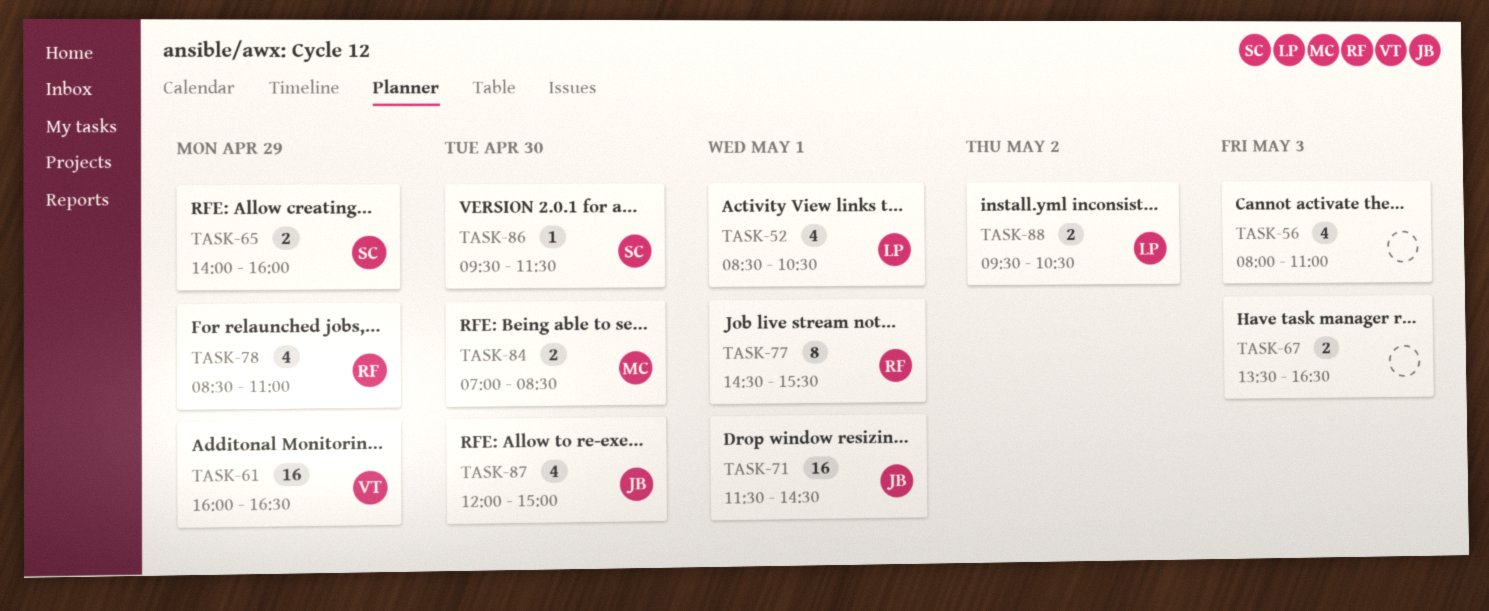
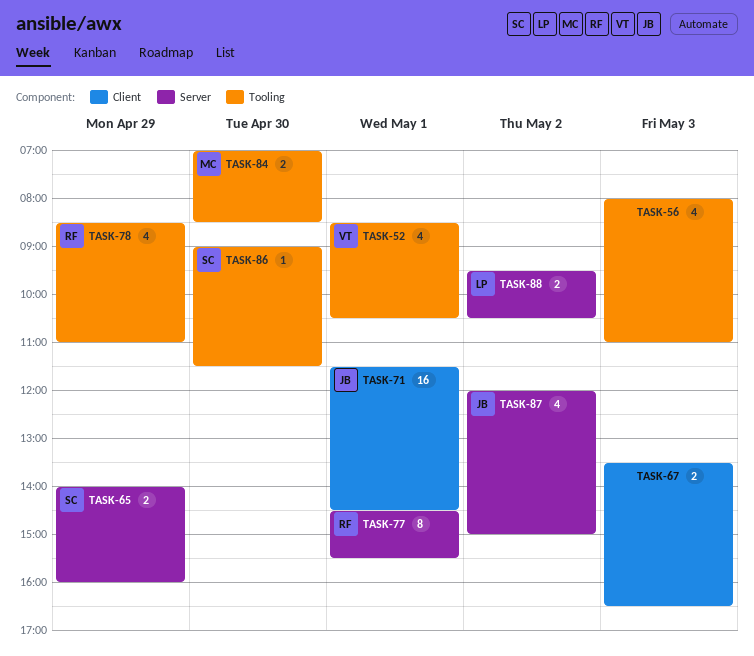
TASK-52, owner: LP -> VT
TASK-61: present -> none
TASK-86, begins: 09:30 -> 09:00
TASK-87, day: Apr 30 -> May 2

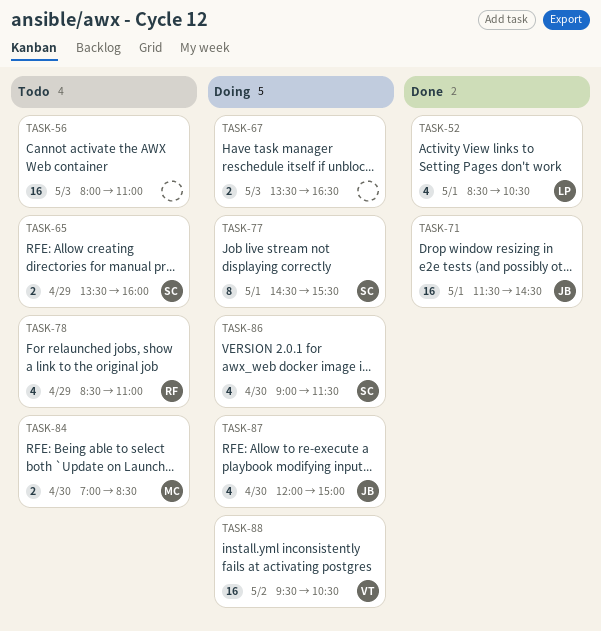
TASK-52, owner: VT -> LP
TASK-56, estimate: 4 -> 16
TASK-65, begins: 14:00 -> 13:30
TASK-77, owner: RF -> SC
TASK-86, estimate: 1 -> 4
TASK-87, day: May 2 -> Apr 30
TASK-88, owner: LP -> VT
TASK-88, estimate: 2 -> 16

